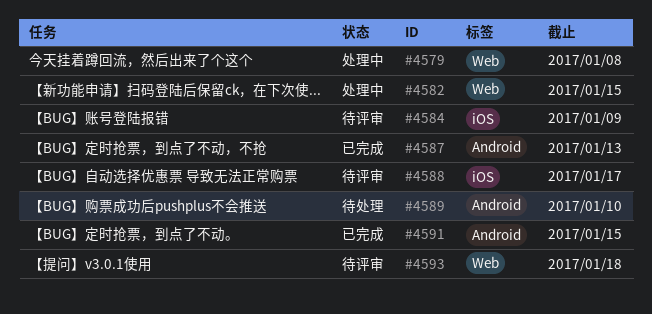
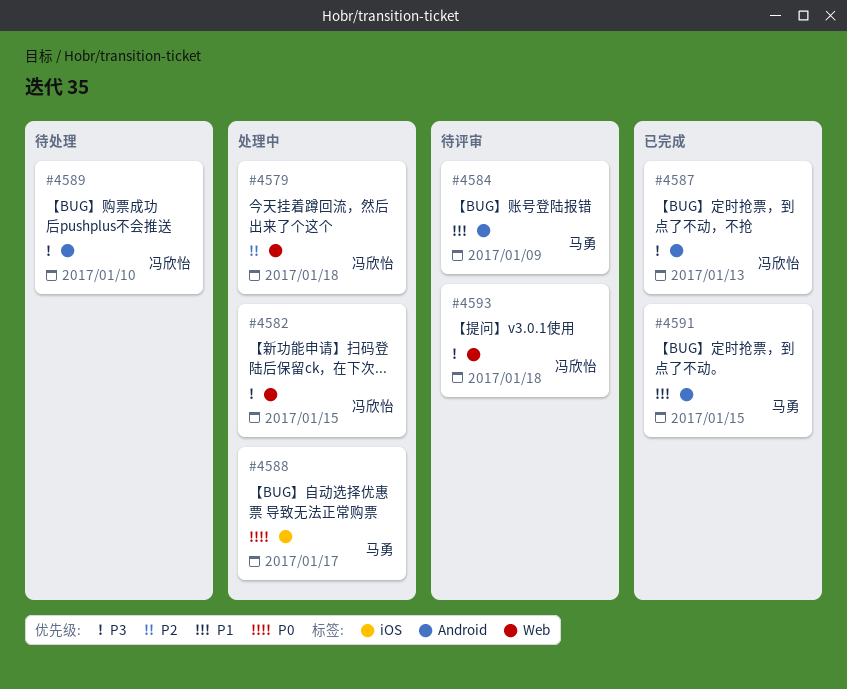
#4579, due: Jan 8 -> Jan 18
#4584, label: iOS -> Android
#4588, status: 待评审 -> 处理中

